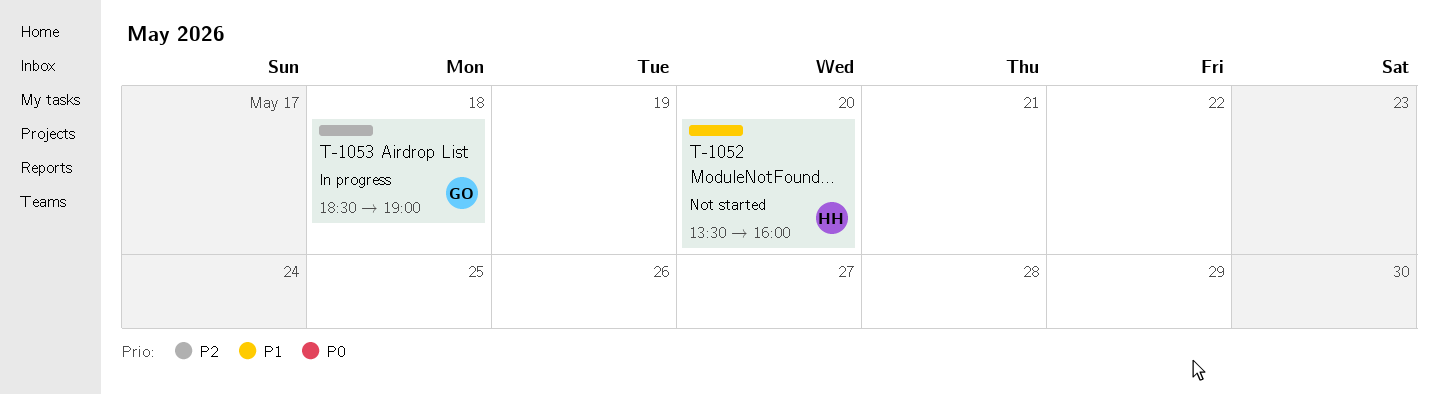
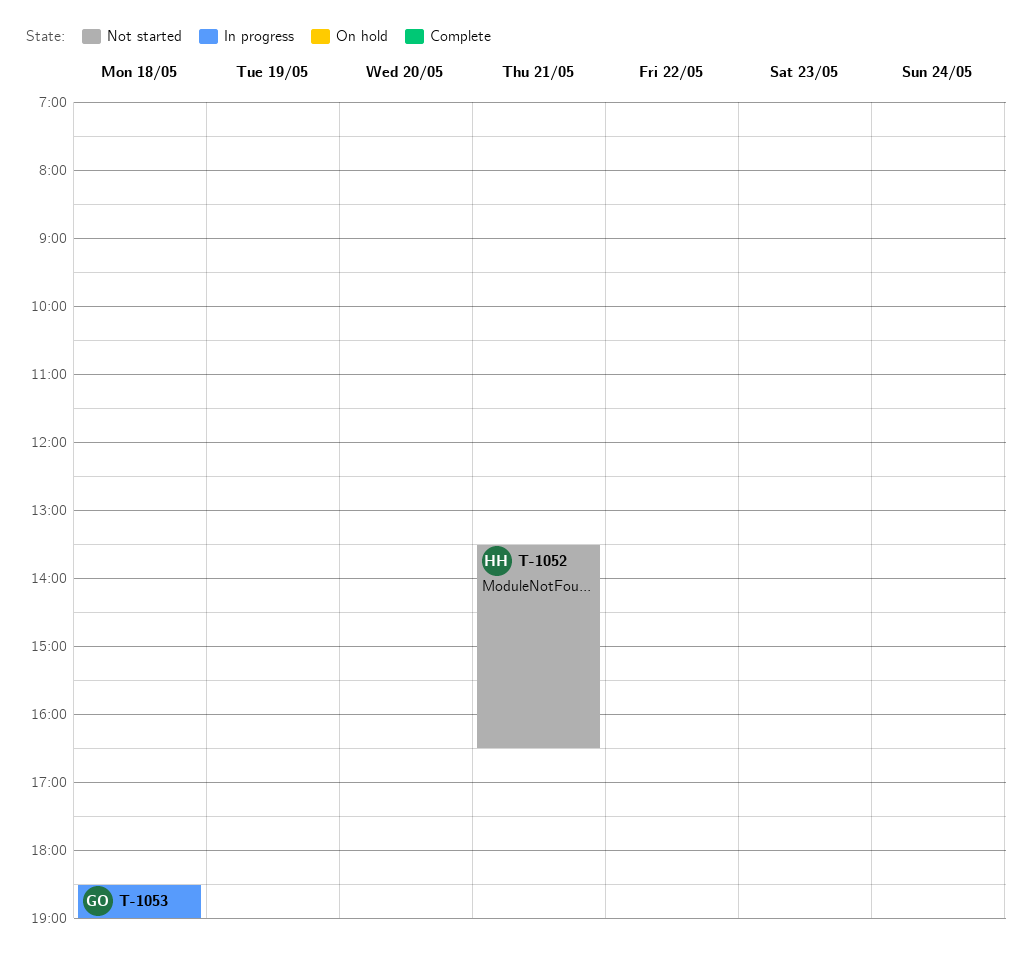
T-1052, day: May 20 -> May 21
T-1052, ends: 16:00 -> 16:30

